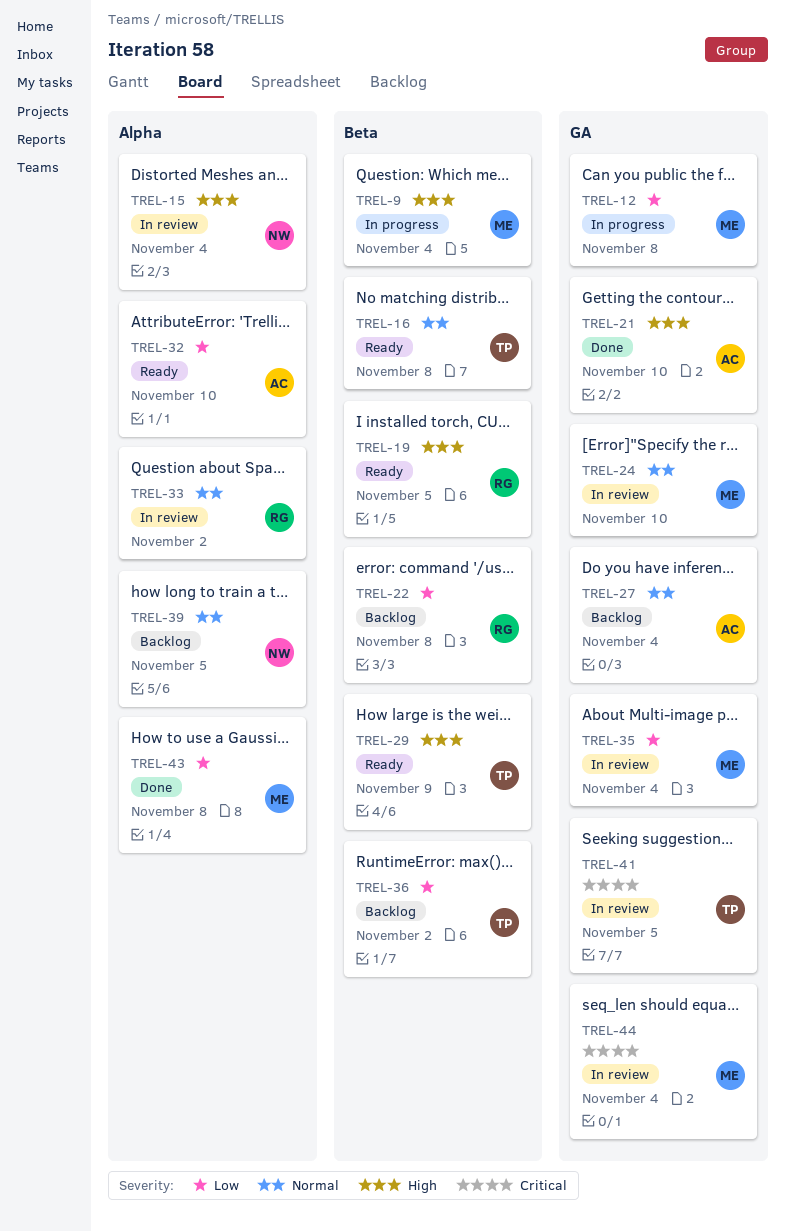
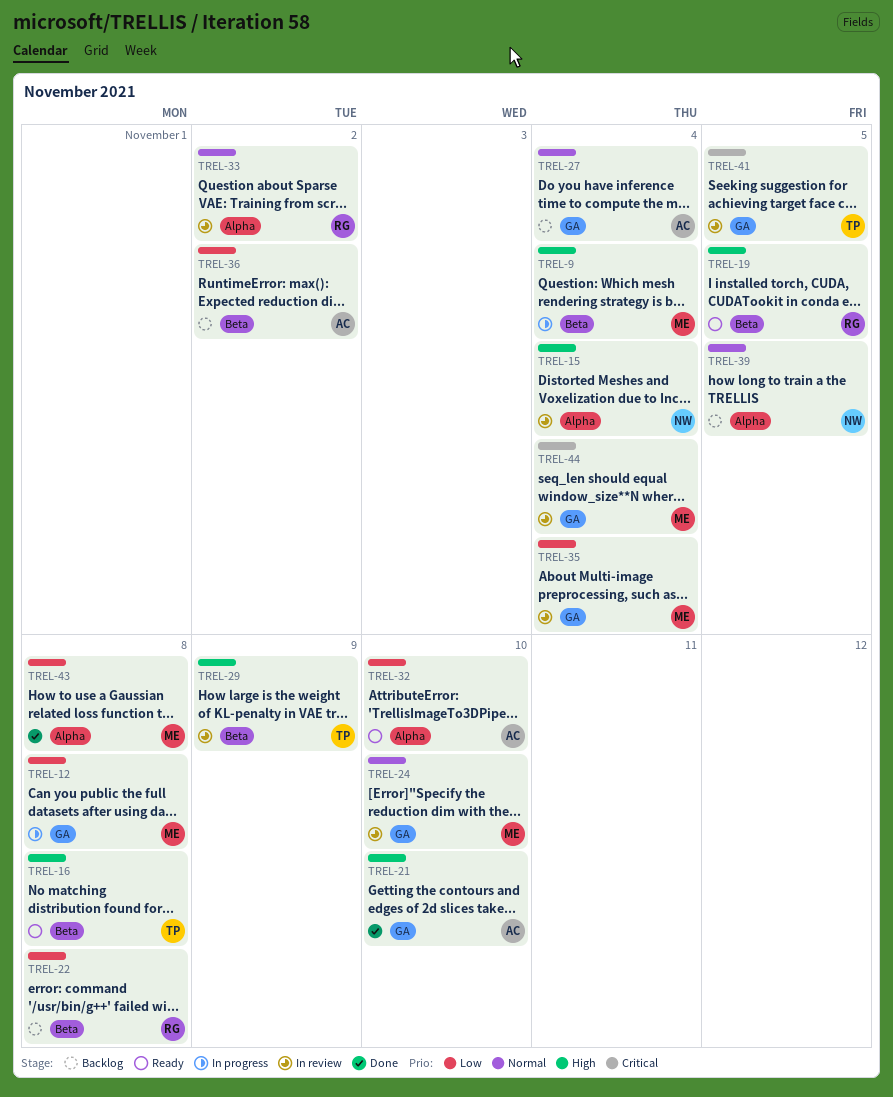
TREL-16, priority: Normal -> High
TREL-29, status: Ready -> In review
TREL-36, owner: TP -> AC

